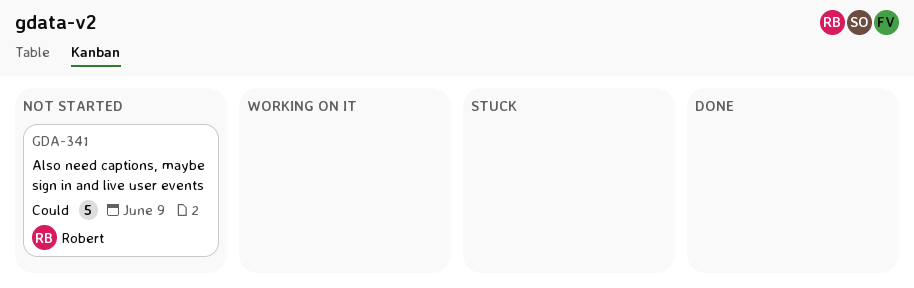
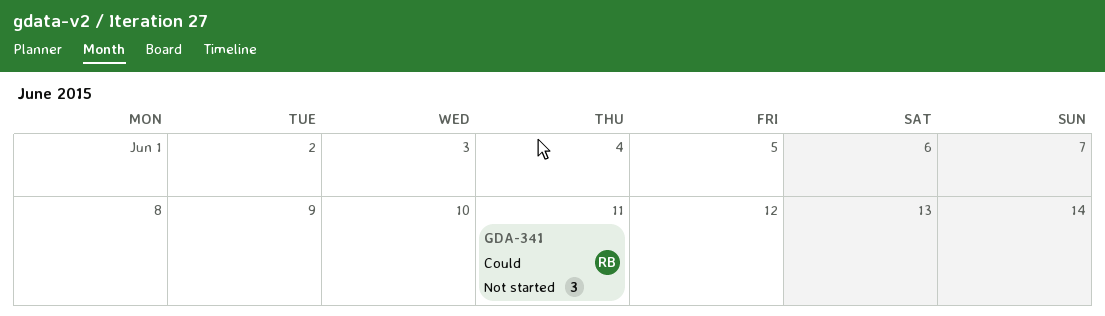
GDA-341, estimate: 5 -> 3
GDA-341, due: Jun 9 -> Jun 11

